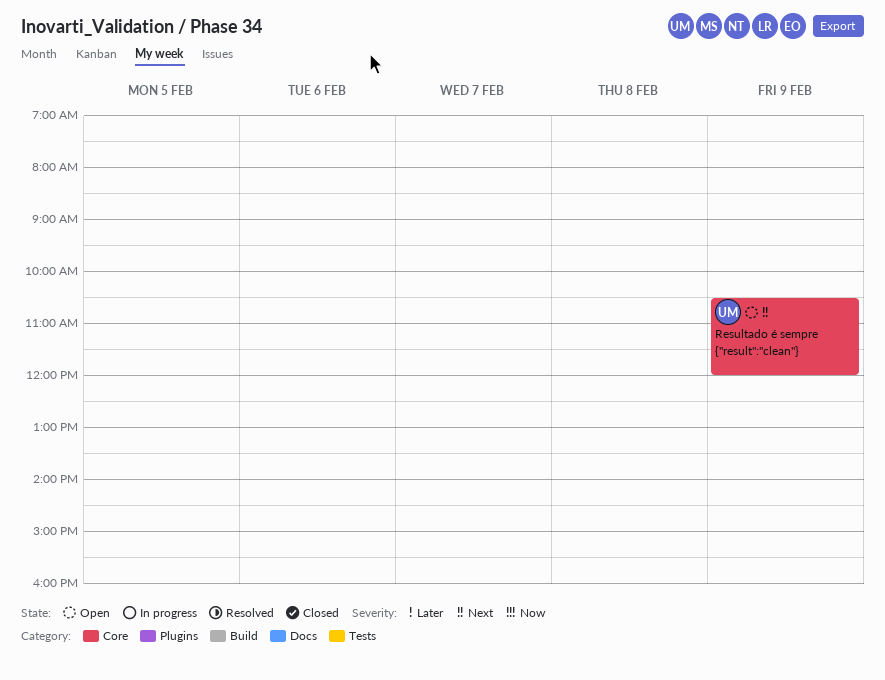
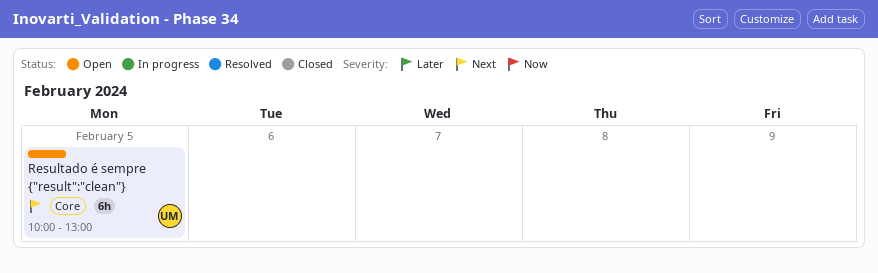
Resultado é sempre {"result":"clean"}, day: Feb 9 -> Feb 5
Resultado é sempre {"result":"clean"}, begins: 10:30 -> 10:00
Resultado é sempre {"result":"clean"}, ends: 12:00 -> 13:00

